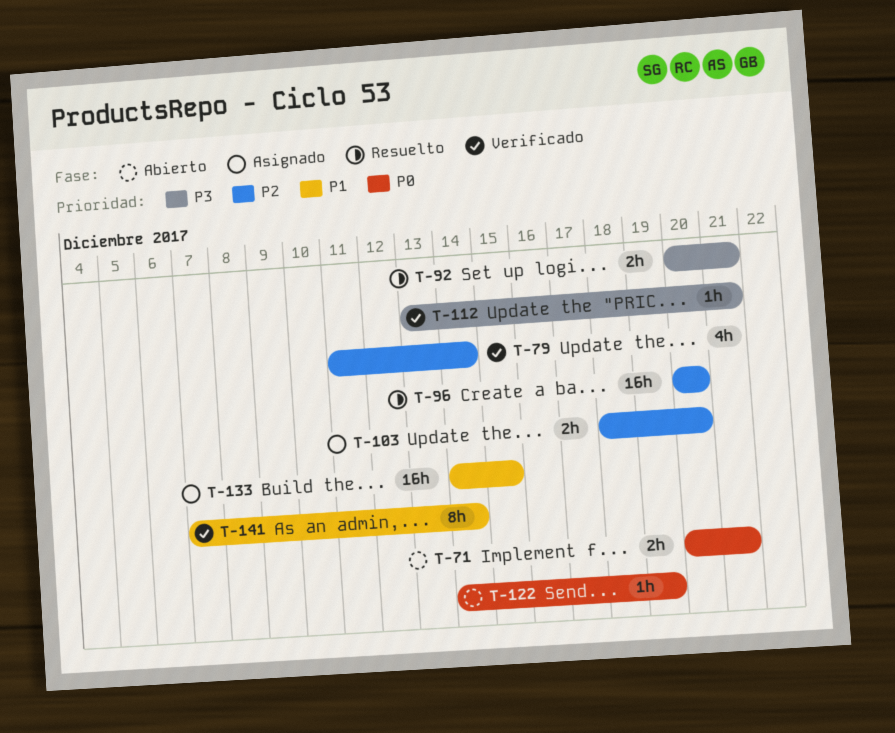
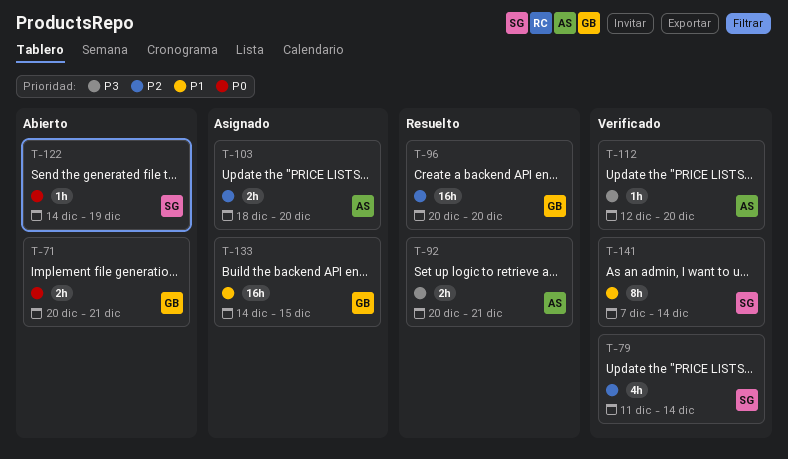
T-112, start: Dec 13 -> Dec 12
T-112, due: Dec 21 -> Dec 20

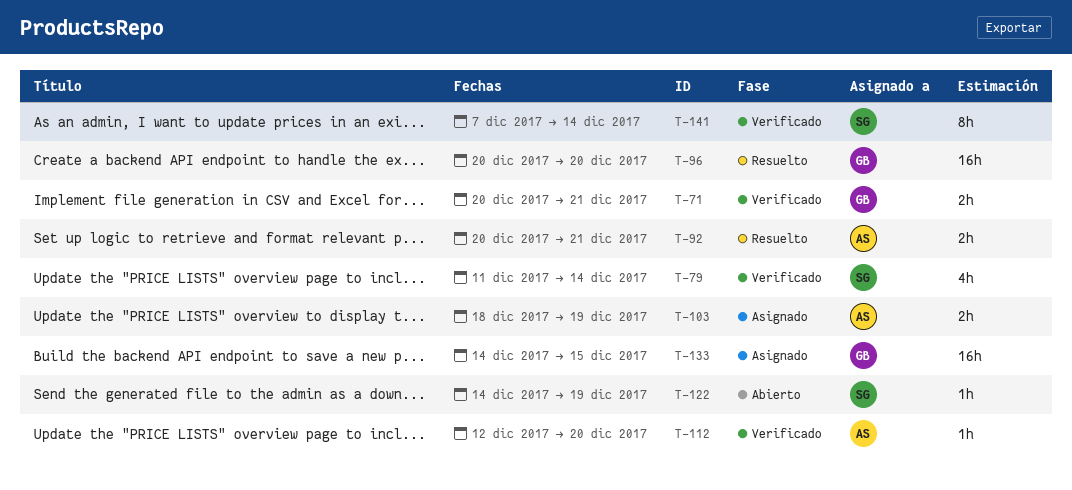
T-71, status: Abierto -> Verificado
T-103, due: Dec 20 -> Dec 19

